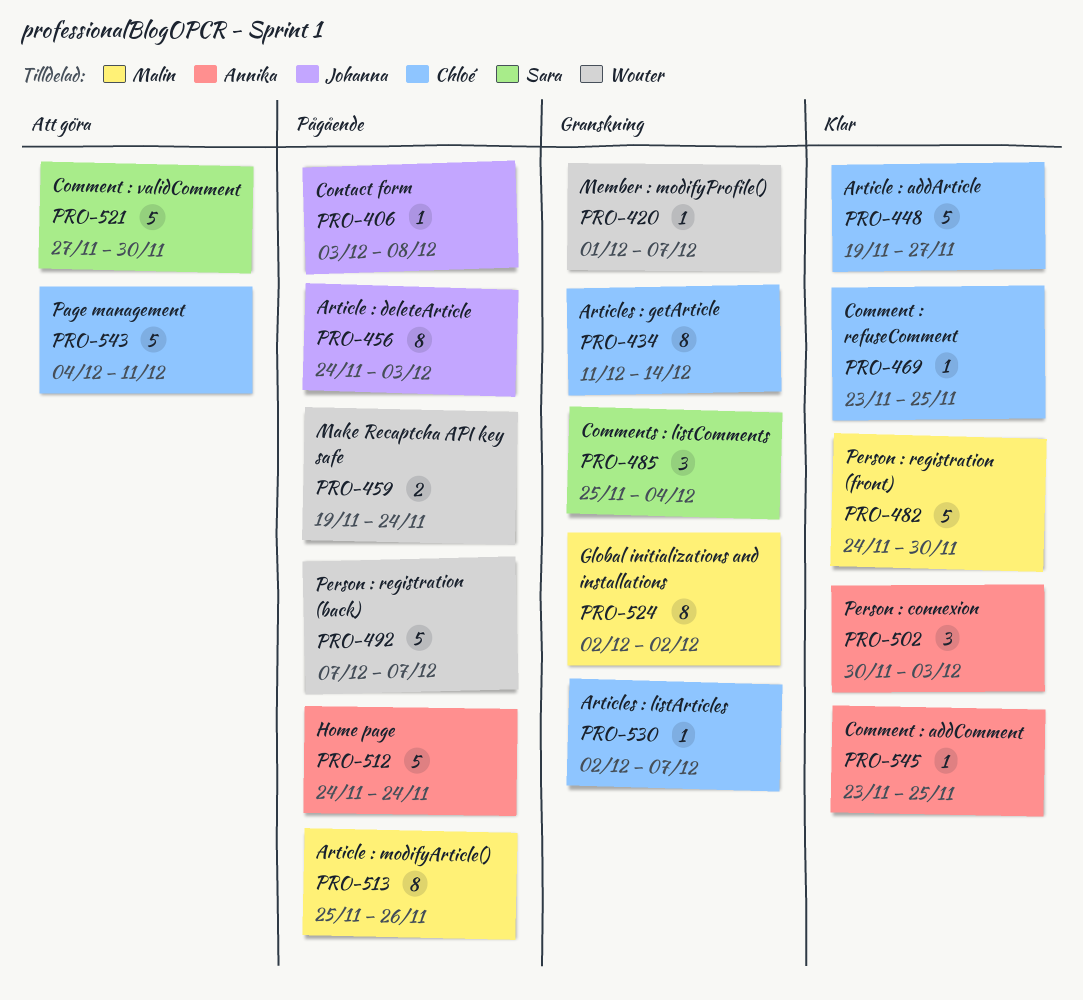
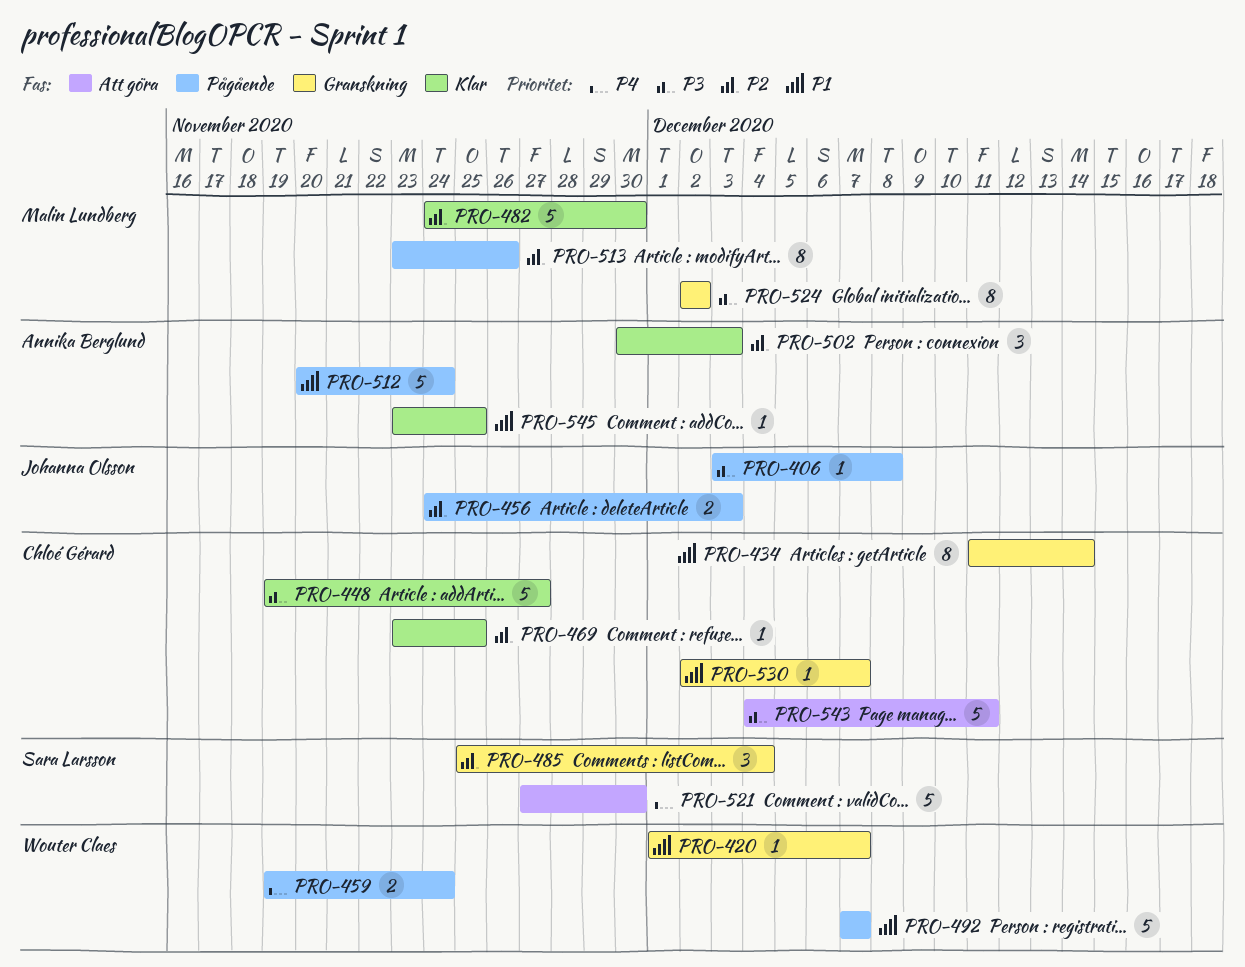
PRO-456, estimate: 8 -> 2
PRO-512, start: Nov 24 -> Nov 20
PRO-513, start: Nov 25 -> Nov 23

